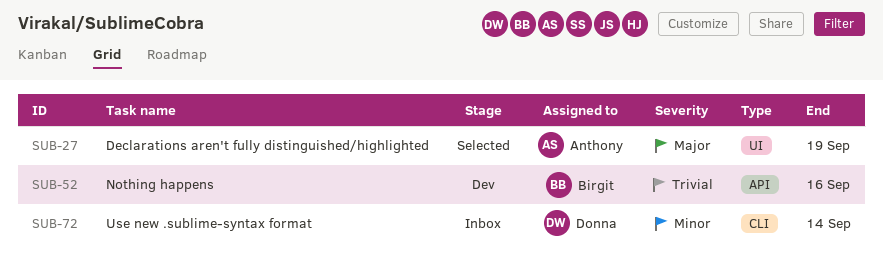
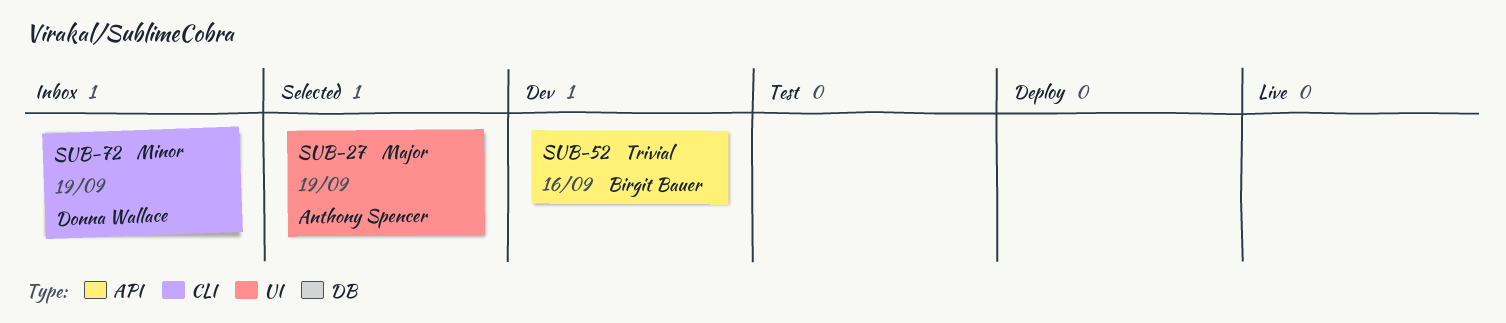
SUB-72, due: Sep 14 -> Sep 19

